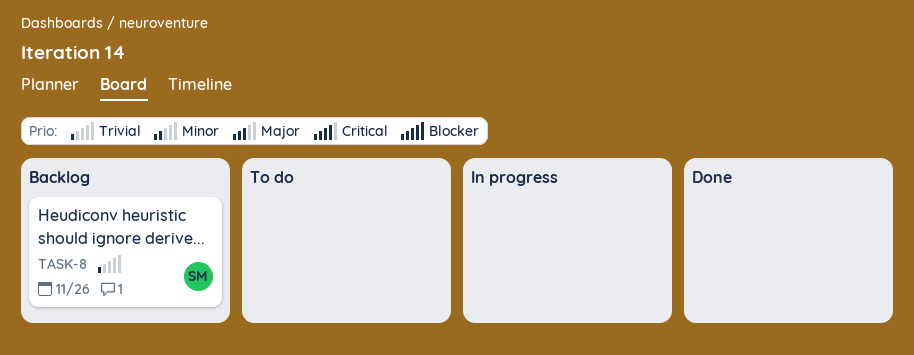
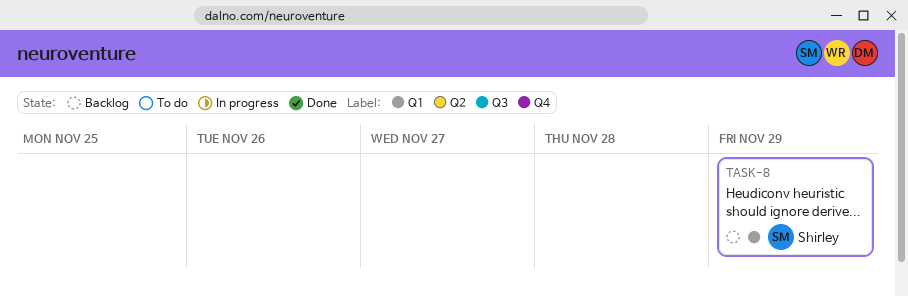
TASK-8, due: Nov 26 -> Nov 29

